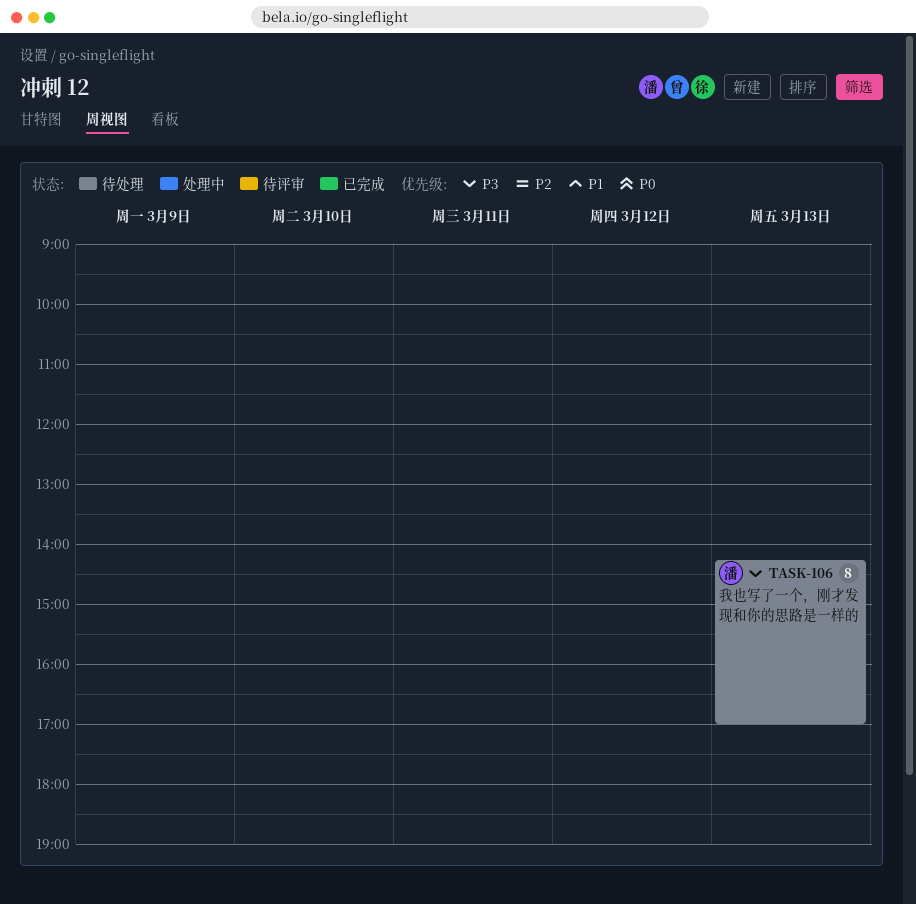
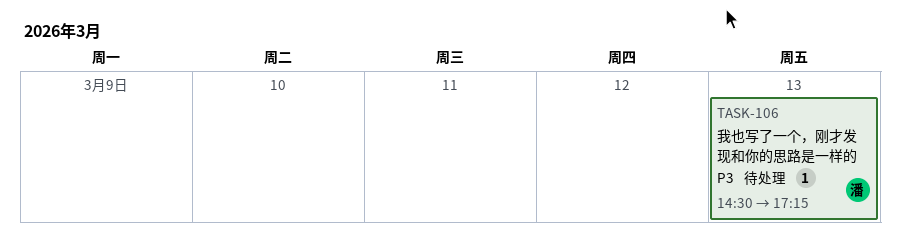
TASK-106, estimate: 8 -> 1
TASK-106, begins: 14:15 -> 14:30
TASK-106, ends: 17:00 -> 17:15

